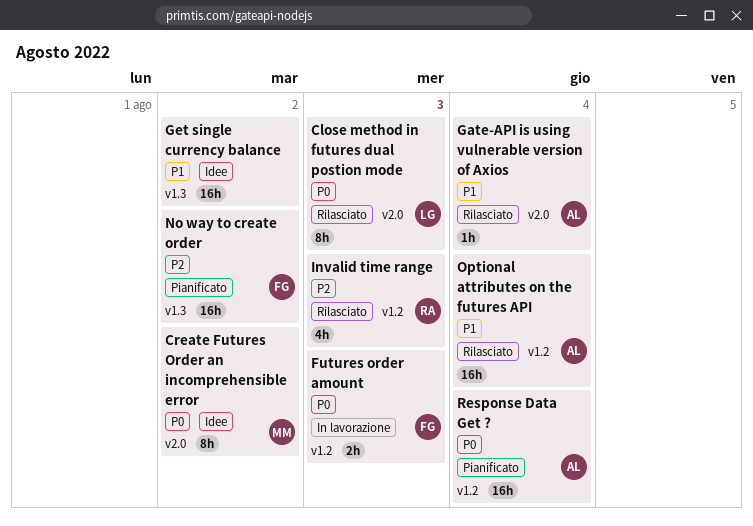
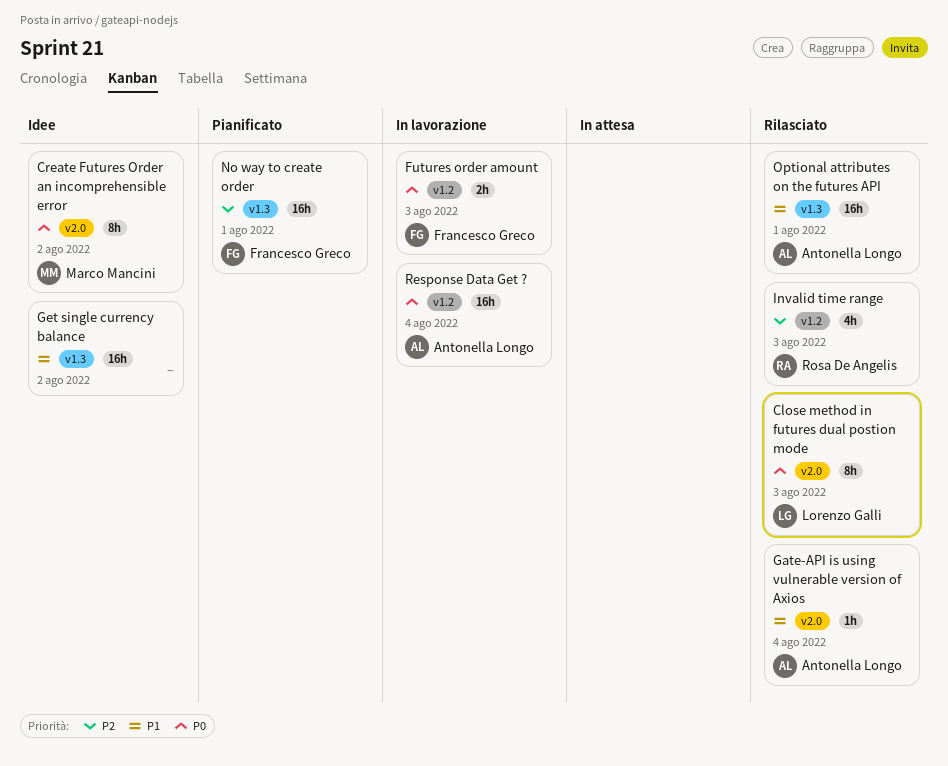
No way to create order, due: Aug 2 -> Aug 1
Optional attributes on the futures API, label: v1.2 -> v1.3
Optional attributes on the futures API, due: Aug 4 -> Aug 1
Response Data Get ?, status: Pianificato -> In lavorazione

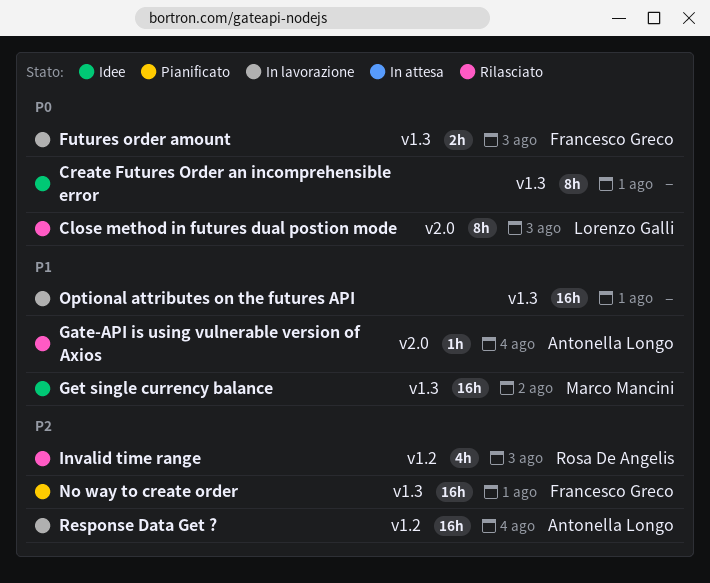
Create Futures Order an incomprehensible error, owner: Marco Mancini -> none
Create Futures Order an incomprehensible error, label: v2.0 -> v1.3
Create Futures Order an incomprehensible error, due: Aug 2 -> Aug 1
Futures order amount, label: v1.2 -> v1.3
Get single currency balance, owner: none -> Marco Mancini
Optional attributes on the futures API, status: Rilasciato -> In lavorazione
Optional attributes on the futures API, owner: Antonella Longo -> none
Response Data Get ?, priority: P0 -> P2

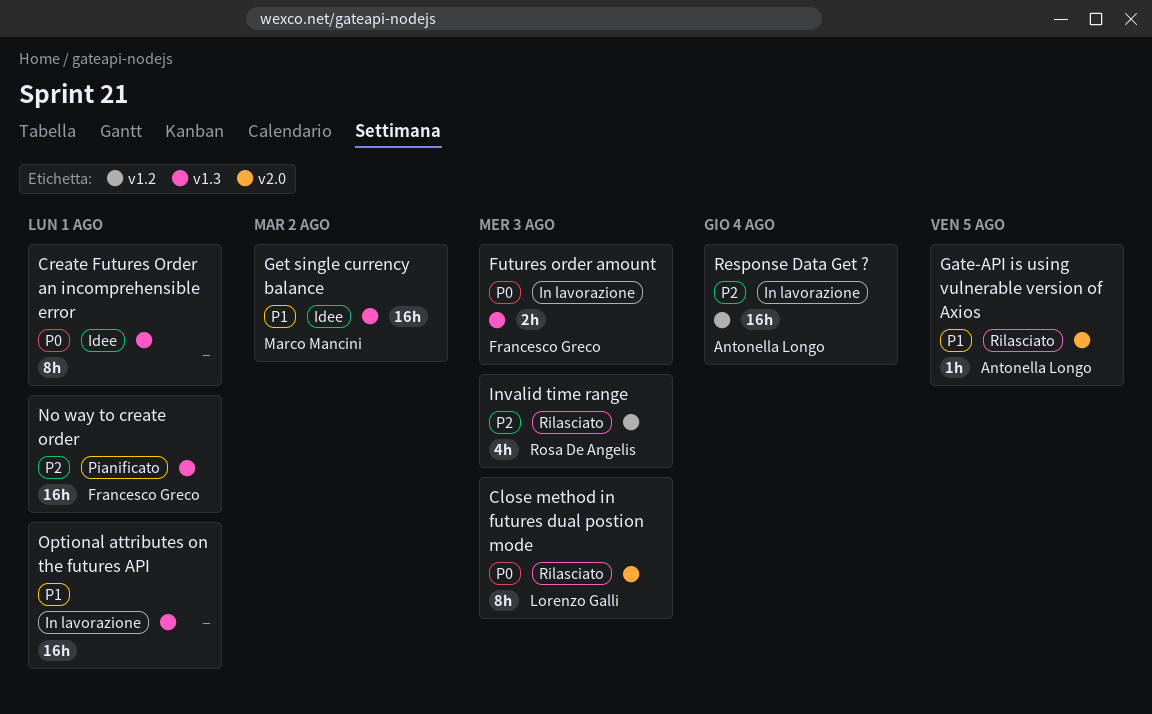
Gate-API is using vulnerable version of Axios, due: Aug 4 -> Aug 5

